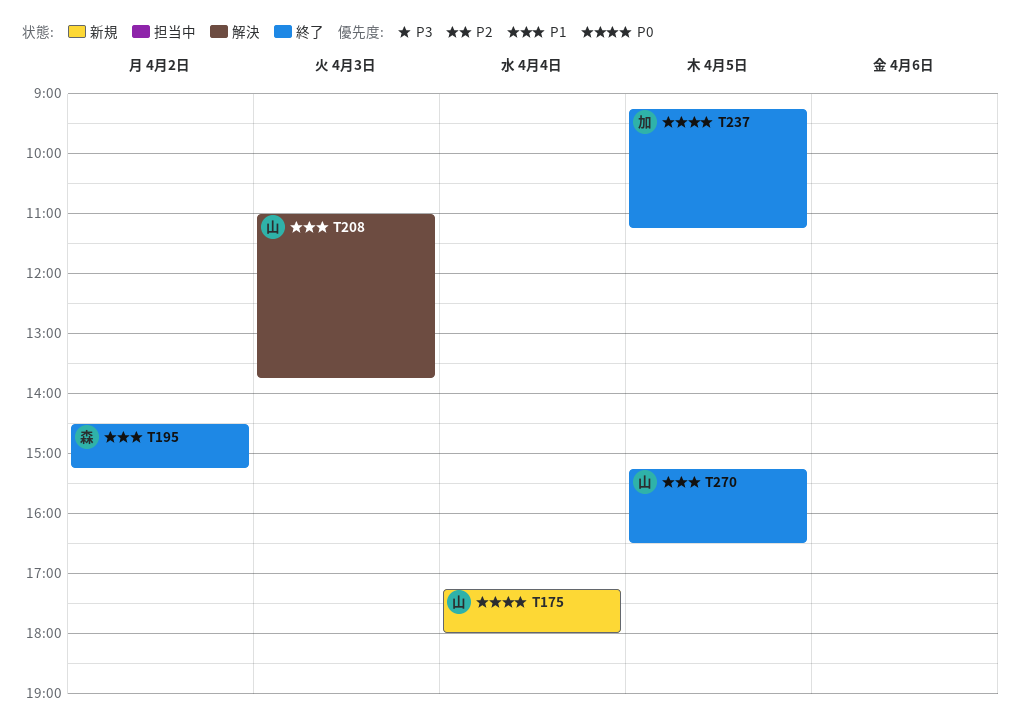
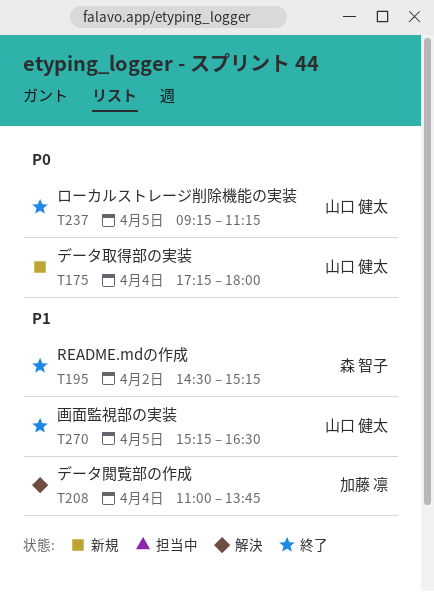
T208, owner: 山口 健太 -> 加藤 凛
T208, day: Apr 3 -> Apr 4
T237, owner: 加藤 凛 -> 山口 健太

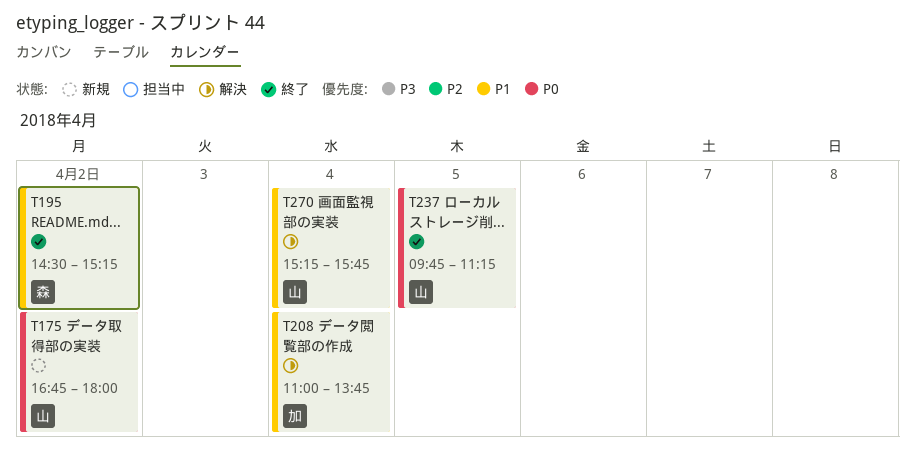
T175, day: Apr 4 -> Apr 2
T175, begins: 17:15 -> 16:45
T237, begins: 09:15 -> 09:45
T270, status: 終了 -> 解決
T270, day: Apr 5 -> Apr 4
T270, ends: 16:30 -> 15:45

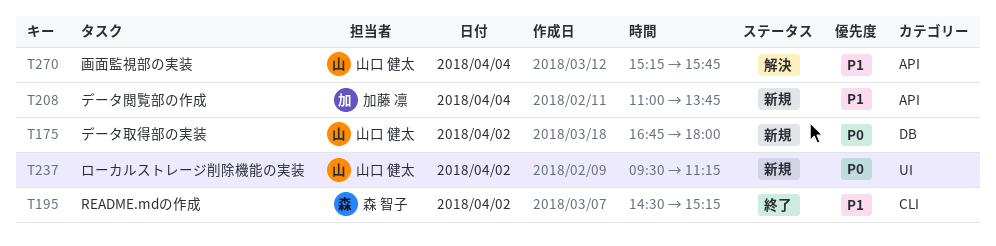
T208, status: 解決 -> 新規
T237, status: 終了 -> 新規
T237, day: Apr 5 -> Apr 2
T237, begins: 09:45 -> 09:30

